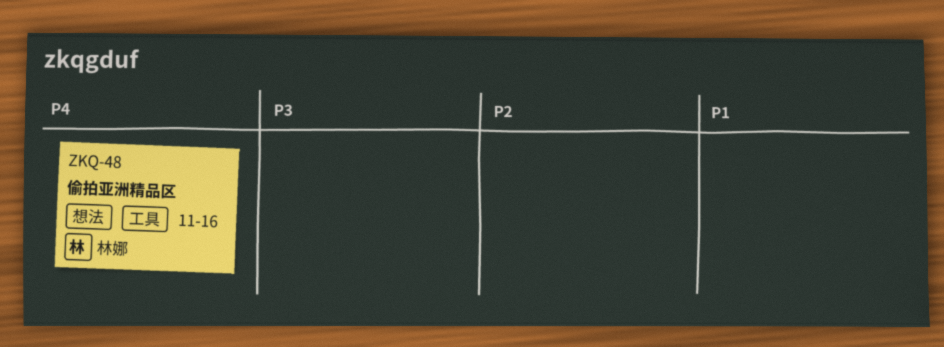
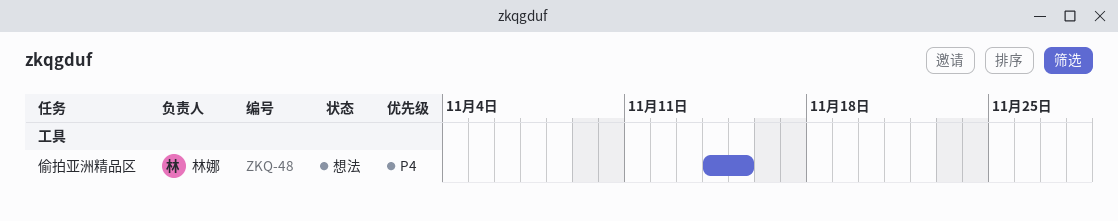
ZKQ-48, due: Nov 16 -> Nov 15

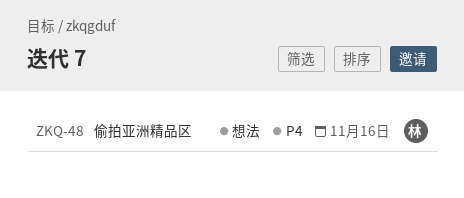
ZKQ-48, due: Nov 15 -> Nov 16

